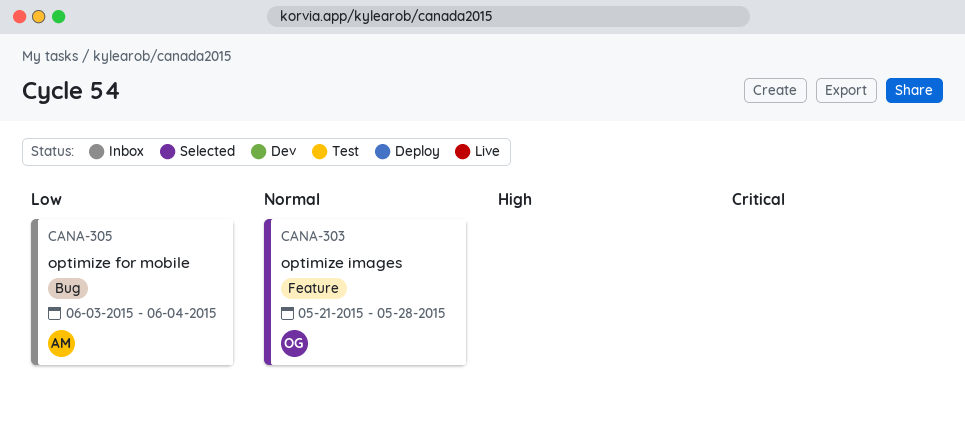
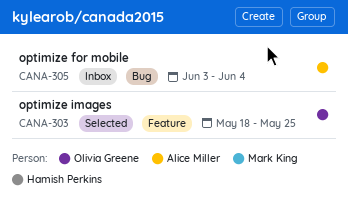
CANA-303, start: May 21 -> May 18
CANA-303, due: May 28 -> May 25

